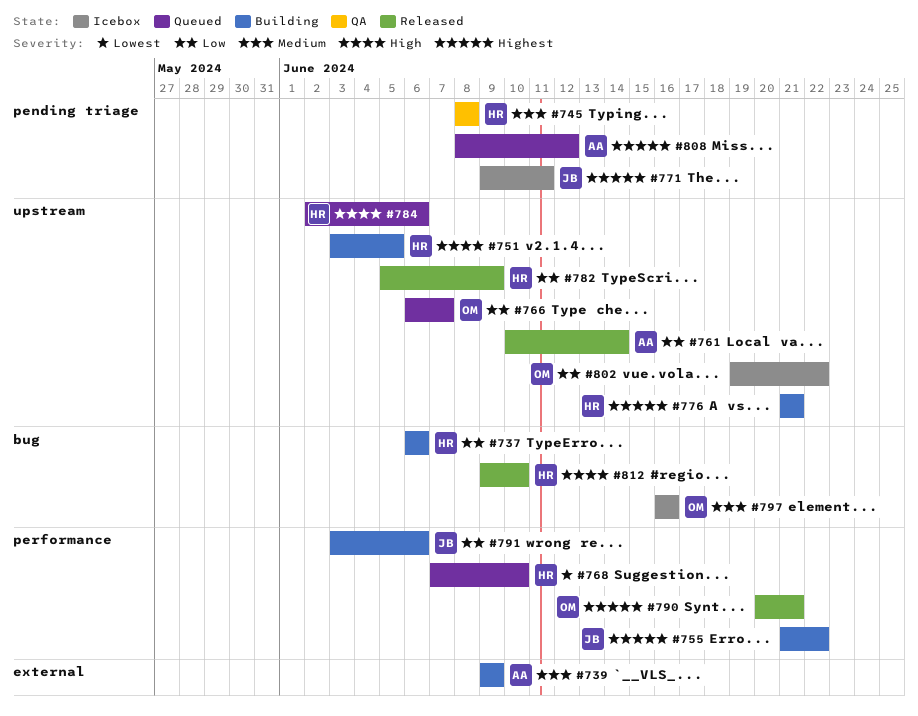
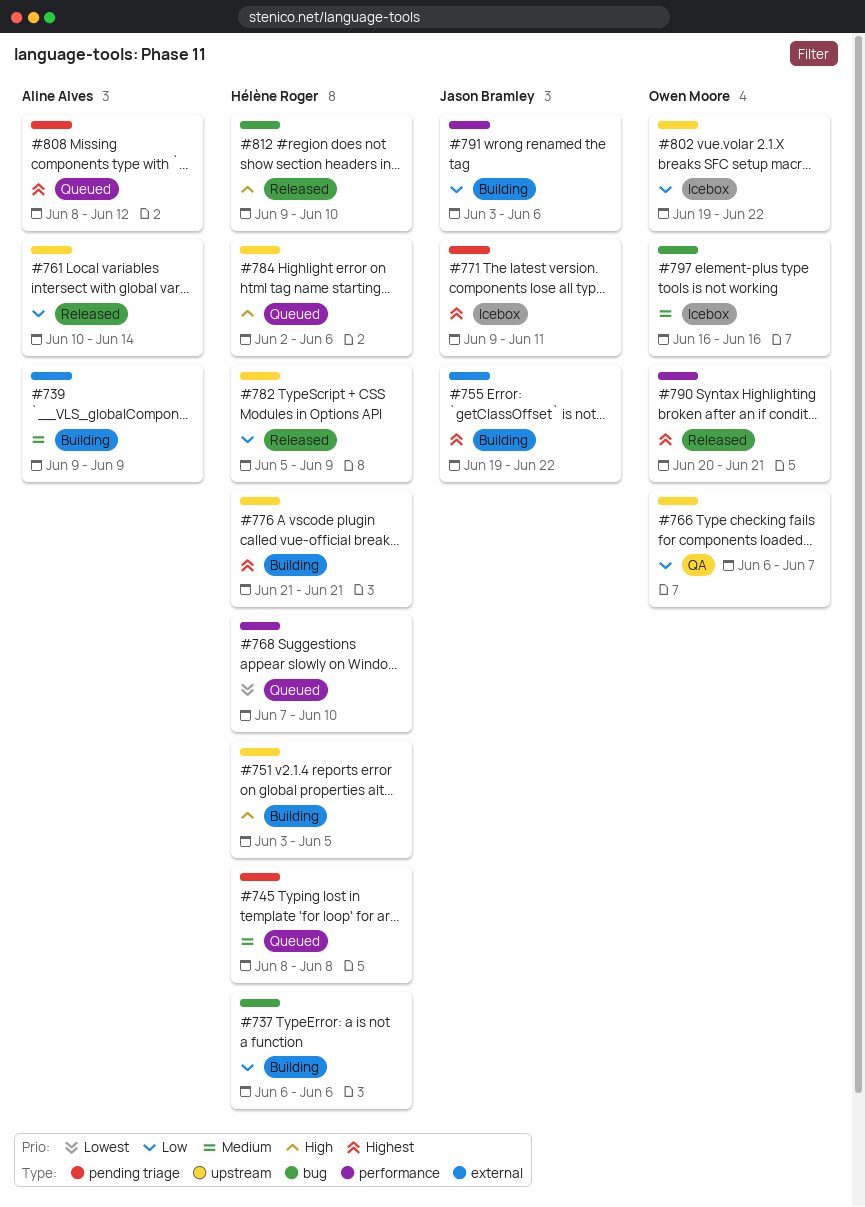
#745, status: QA -> Queued
#755, label: performance -> external
#755, start: Jun 21 -> Jun 19
#766, status: Queued -> QA

